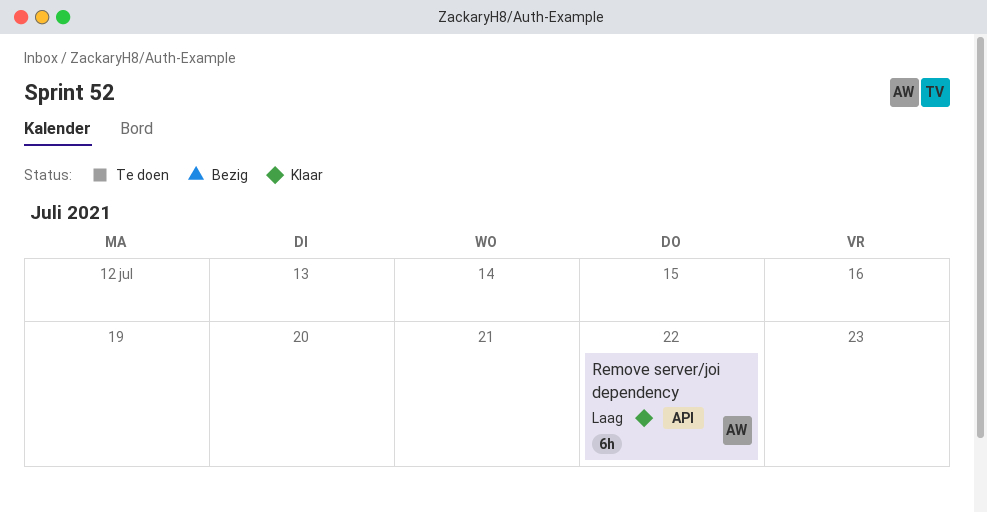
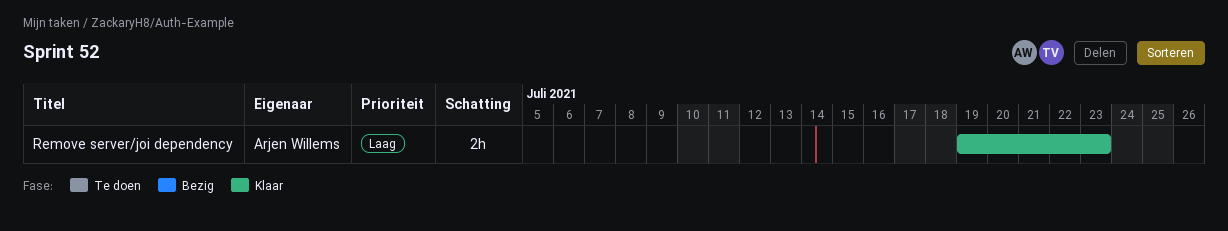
Remove server/joi dependency, estimate: 6h -> 2h
Remove server/joi dependency, due: Jul 22 -> Jul 23

